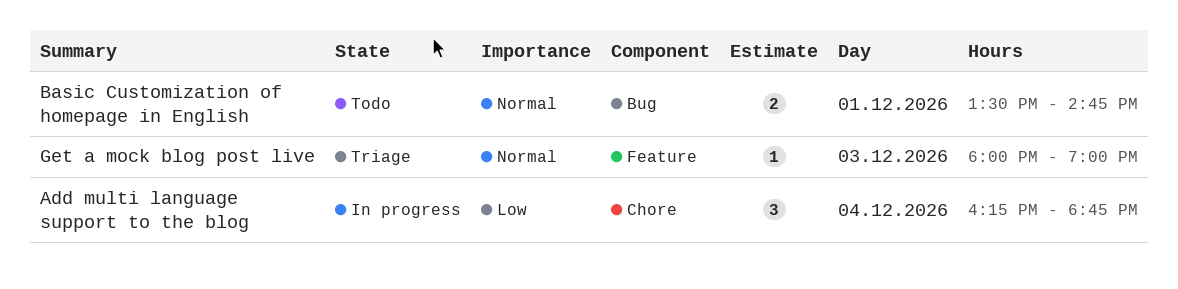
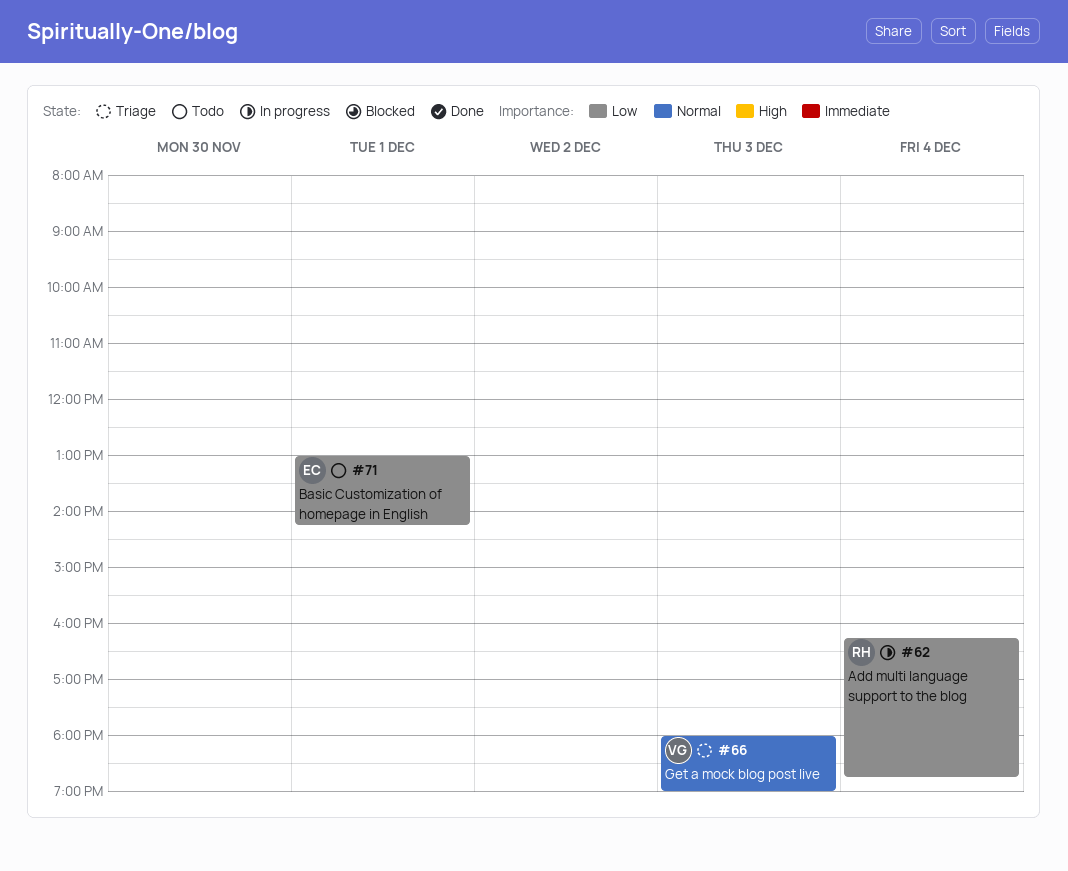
Basic Customization of homepage in English, priority: Normal -> Low
Basic Customization of homepage in English, begins: 13:30 -> 13:00
Basic Customization of homepage in English, ends: 14:45 -> 14:15

